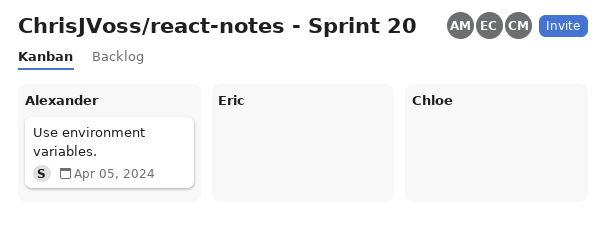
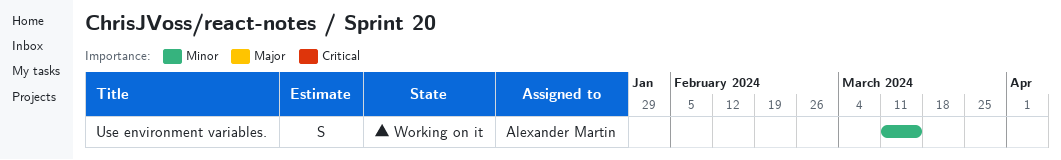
Use environment variables., due: Apr 5 -> Mar 15

